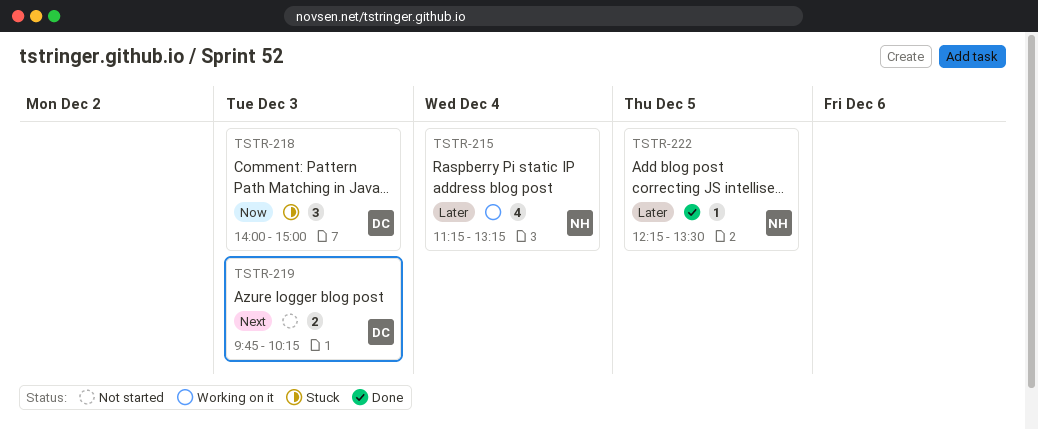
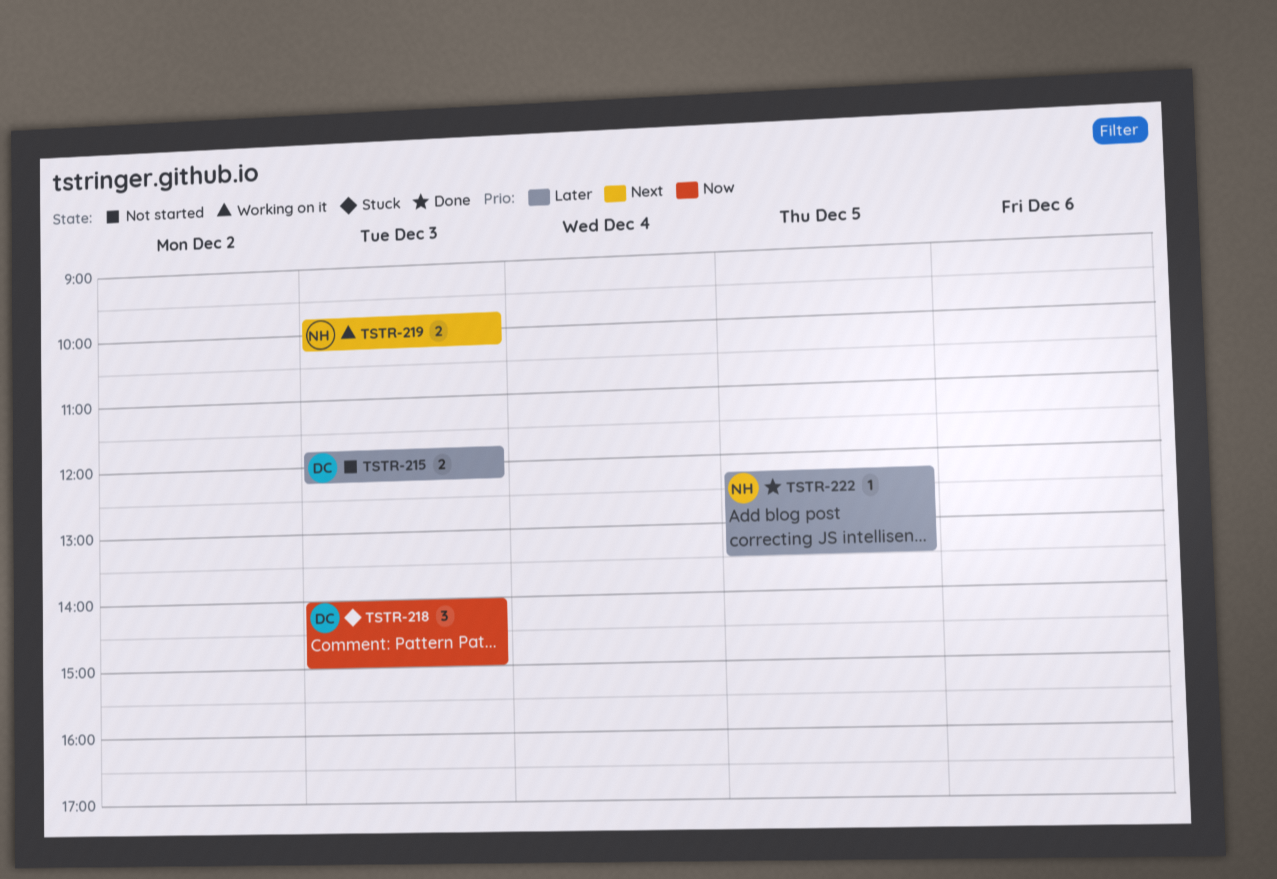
TSTR-215, status: Working on it -> Not started
TSTR-215, owner: NH -> DC
TSTR-215, estimate: 4 -> 2
TSTR-215, day: Dec 4 -> Dec 3
TSTR-215, begins: 11:15 -> 11:45
TSTR-215, ends: 13:15 -> 12:15
TSTR-219, status: Not started -> Working on it
TSTR-219, owner: DC -> NH

